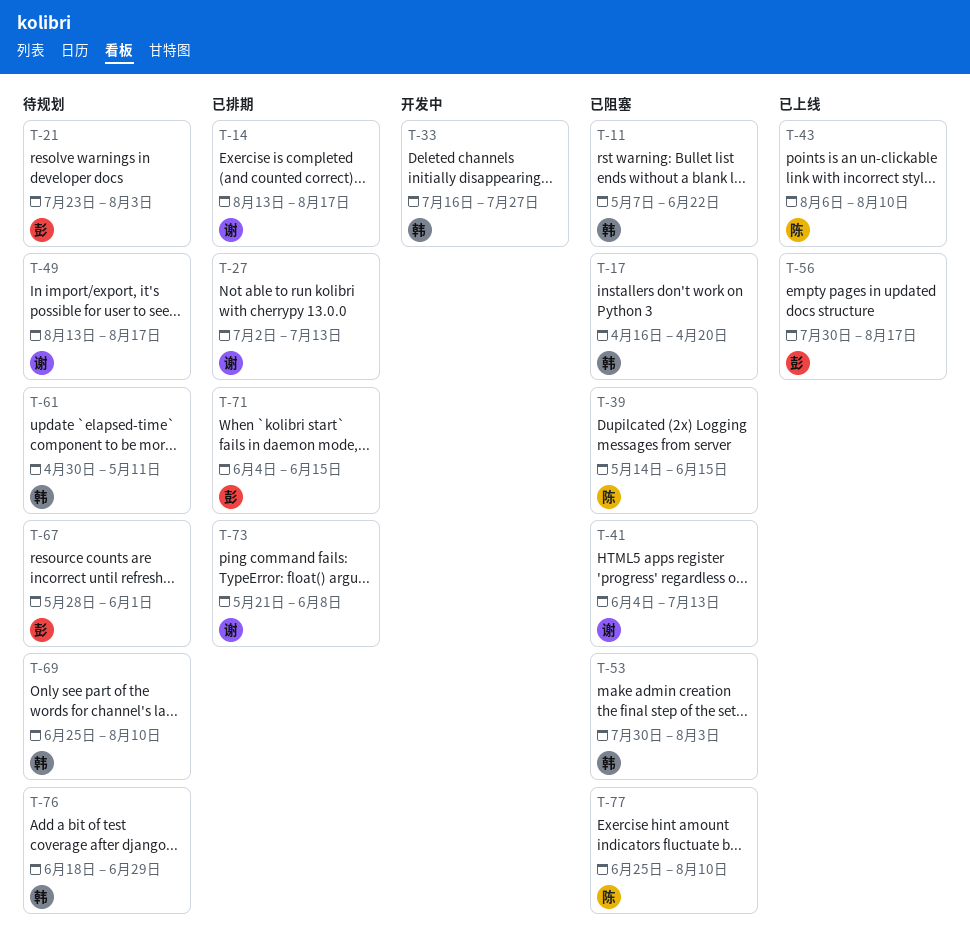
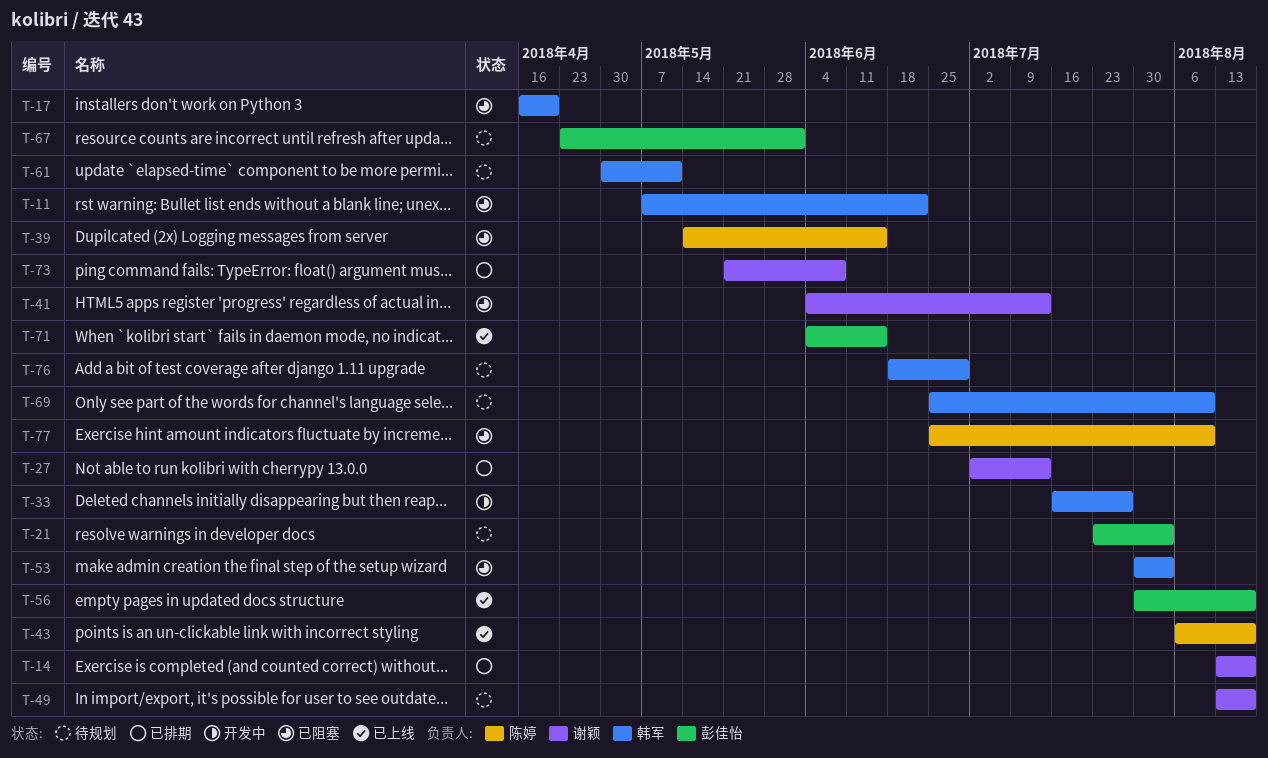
T-43, due: Aug 10 -> Aug 17
T-67, start: May 28 -> Apr 23
T-71, status: 已排期 -> 已上线

